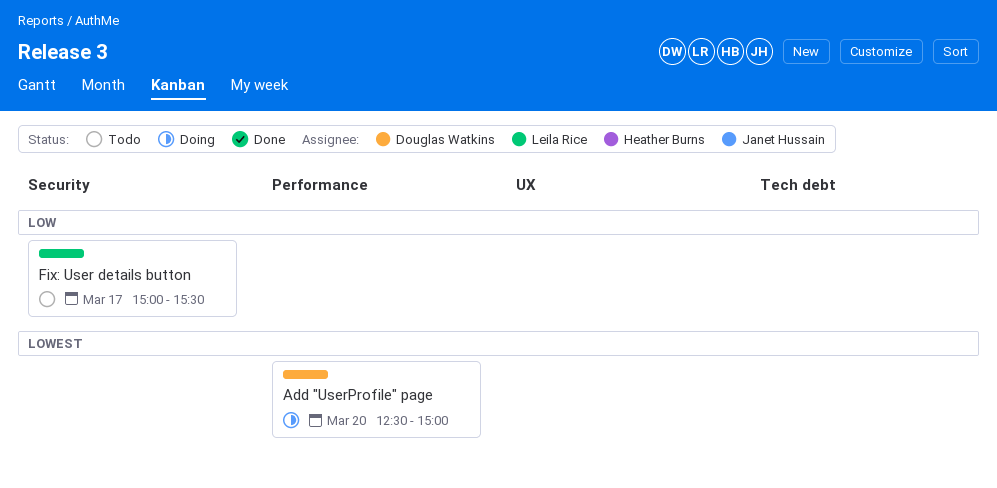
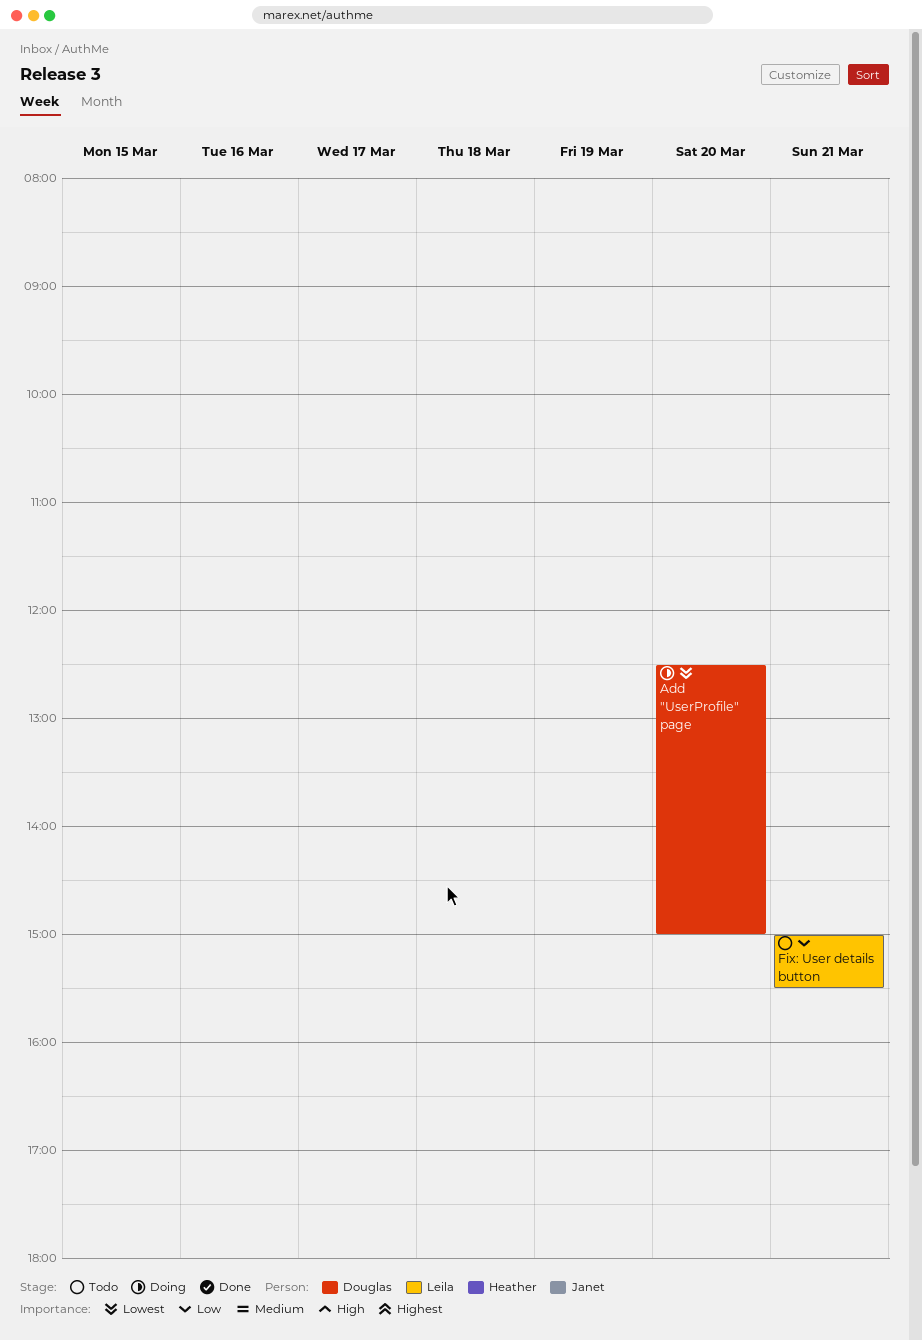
Fix: User details button, day: Mar 17 -> Mar 21

